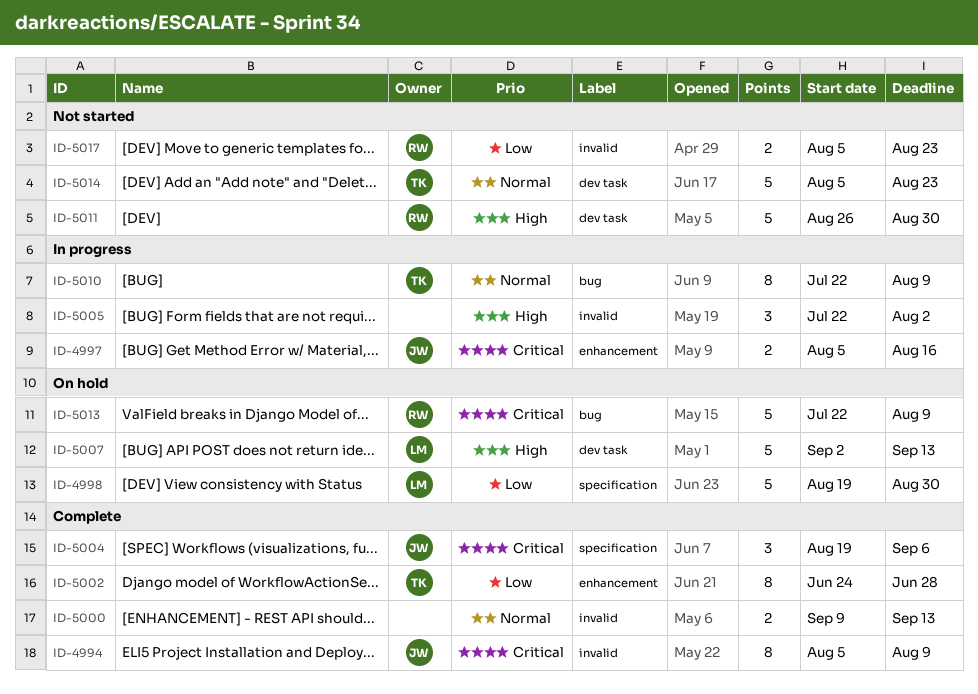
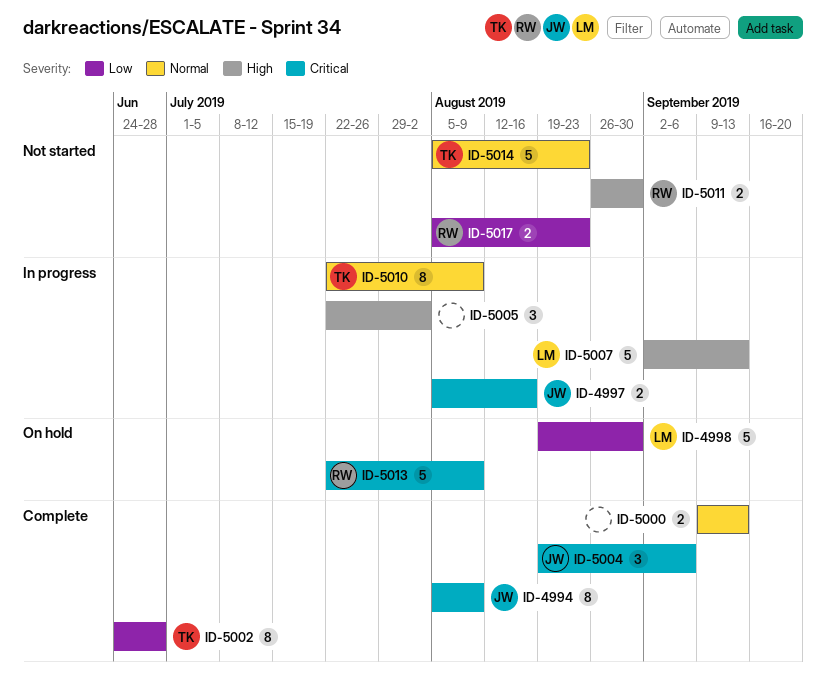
ID-5007, status: On hold -> In progress
ID-5011, estimate: 5 -> 2

